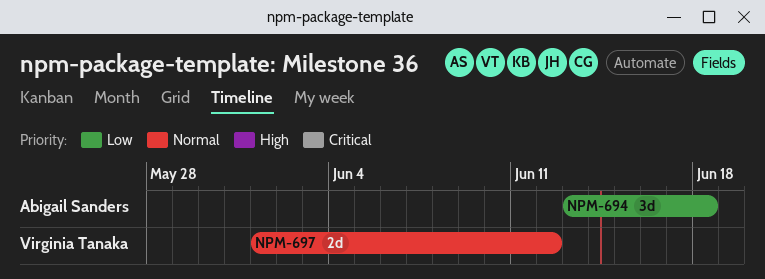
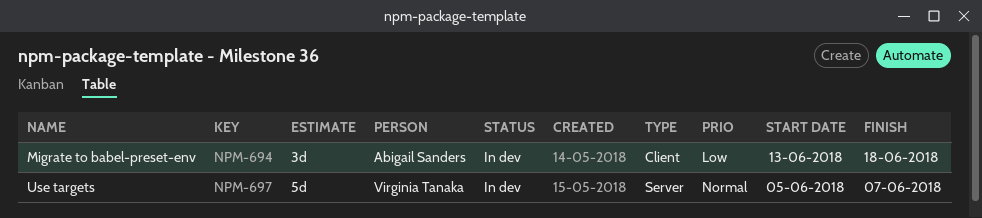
NPM-697, estimate: 2d -> 5d
NPM-697, start: Jun 1 -> Jun 5
NPM-697, due: Jun 12 -> Jun 7

